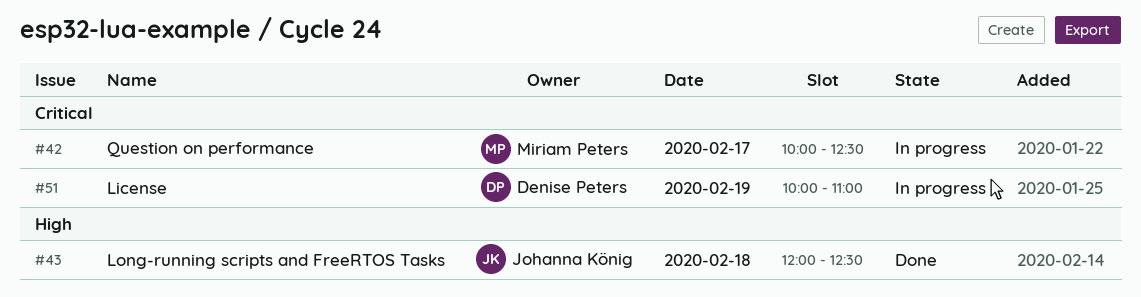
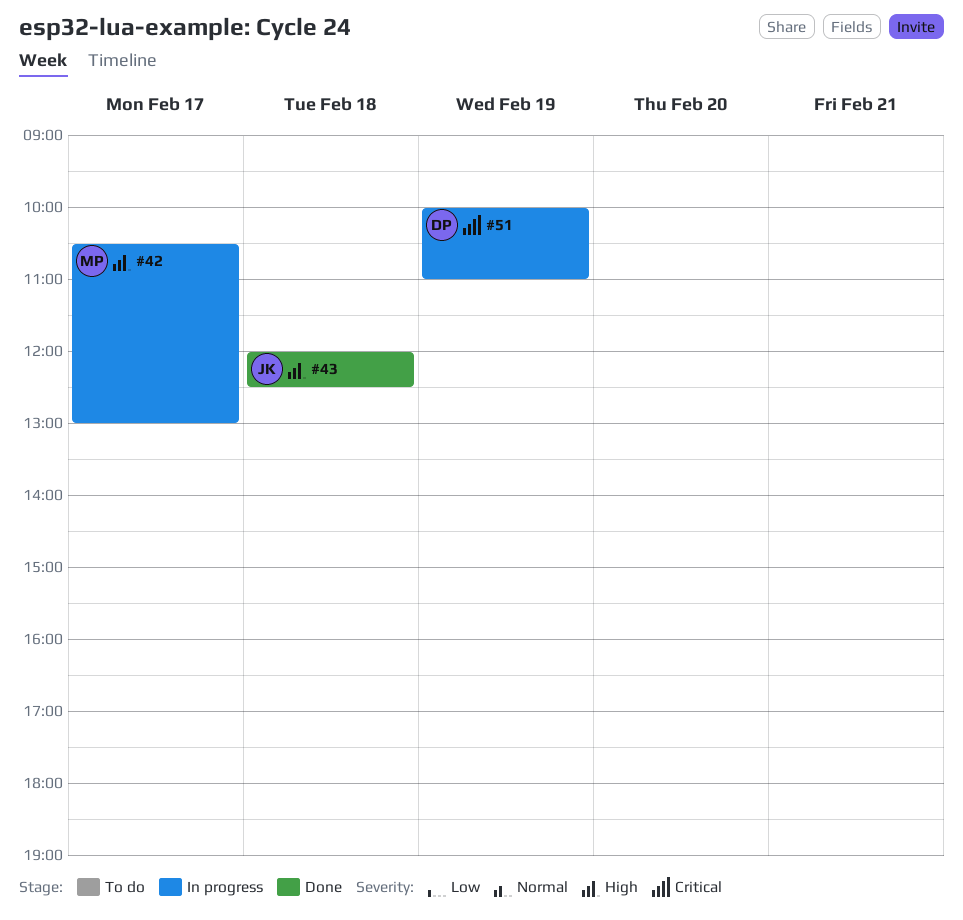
#42, priority: Critical -> High
#42, begins: 10:00 -> 10:30
#42, ends: 12:30 -> 13:00

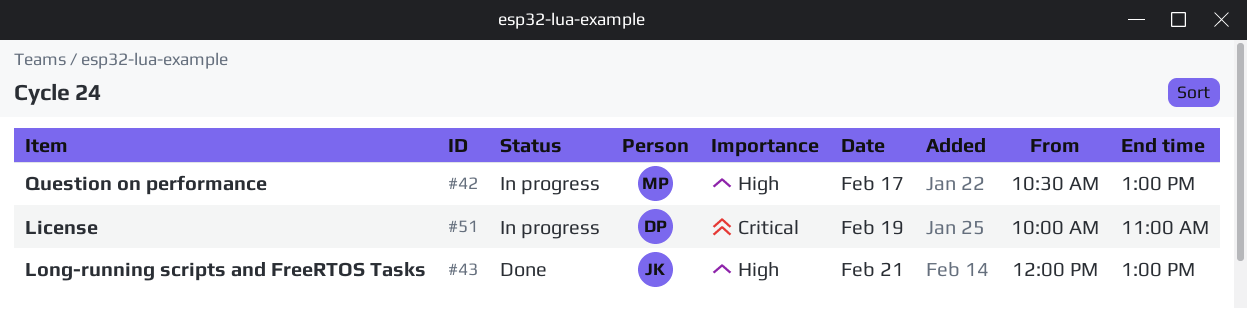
#43, day: Feb 18 -> Feb 21
#43, ends: 12:30 -> 13:00

